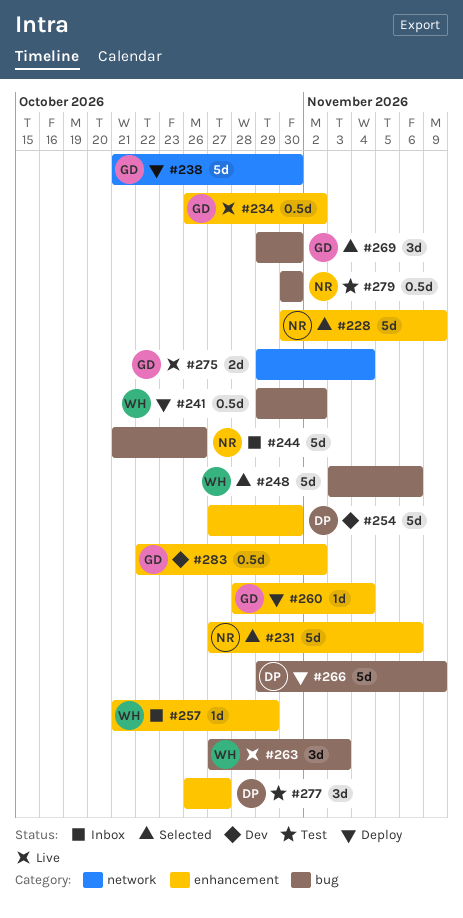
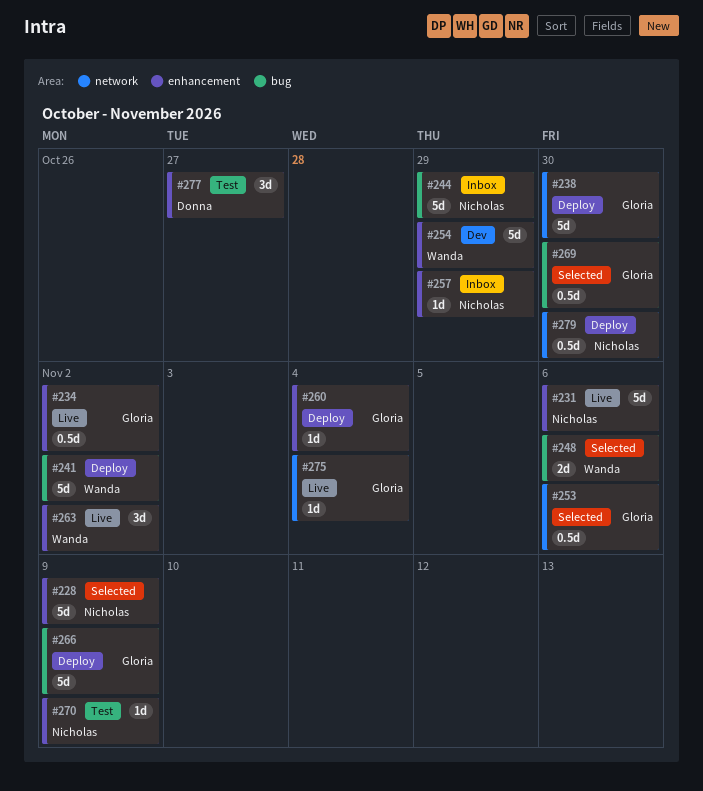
#231, status: Selected -> Live
#241, estimate: 0.5d -> 5d
#244, due: Oct 26 -> Oct 29
#248, estimate: 5d -> 2d
#253: none -> present
#254, owner: Donna -> Wanda
#254, due: Oct 30 -> Oct 29
#257, owner: Wanda -> Nicholas
#263, label: bug -> enhancement
#263, due: Nov 3 -> Nov 2
#266, owner: Donna -> Gloria
#269, estimate: 3d -> 0.5d
#270: none -> present
#275, estimate: 2d -> 1d
#279, status: Test -> Deploy
#279, label: bug -> network
#283: present -> none

